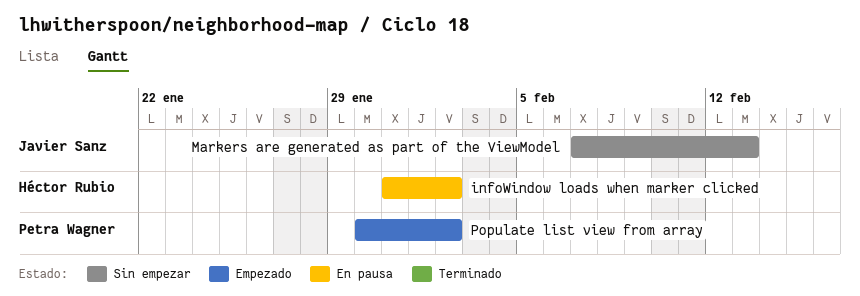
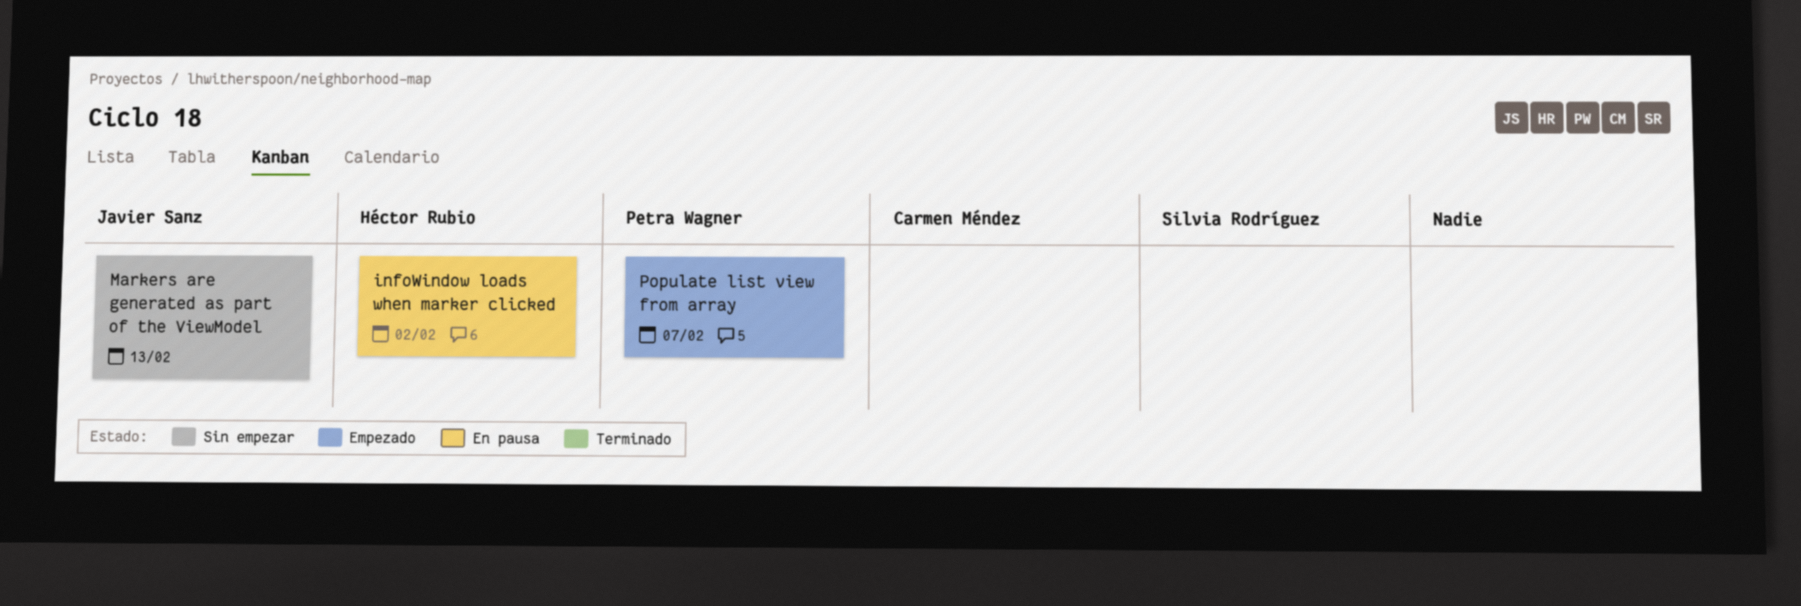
Populate list view from array, due: Feb 2 -> Feb 7

